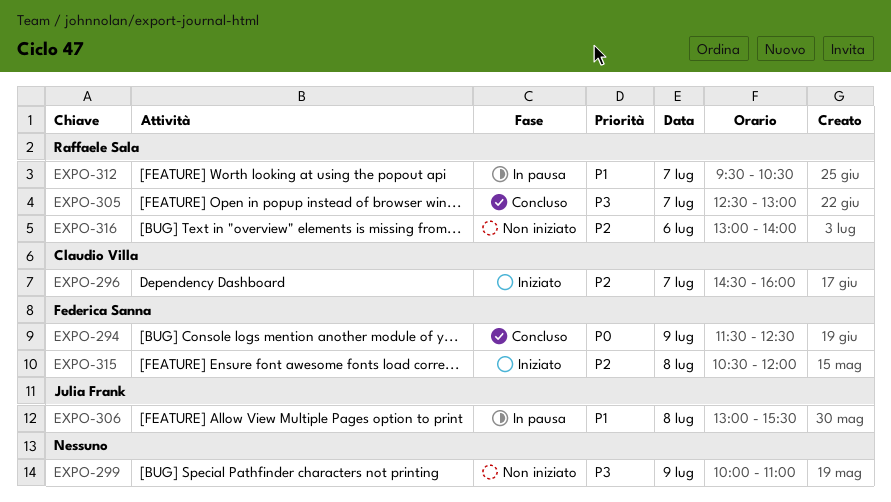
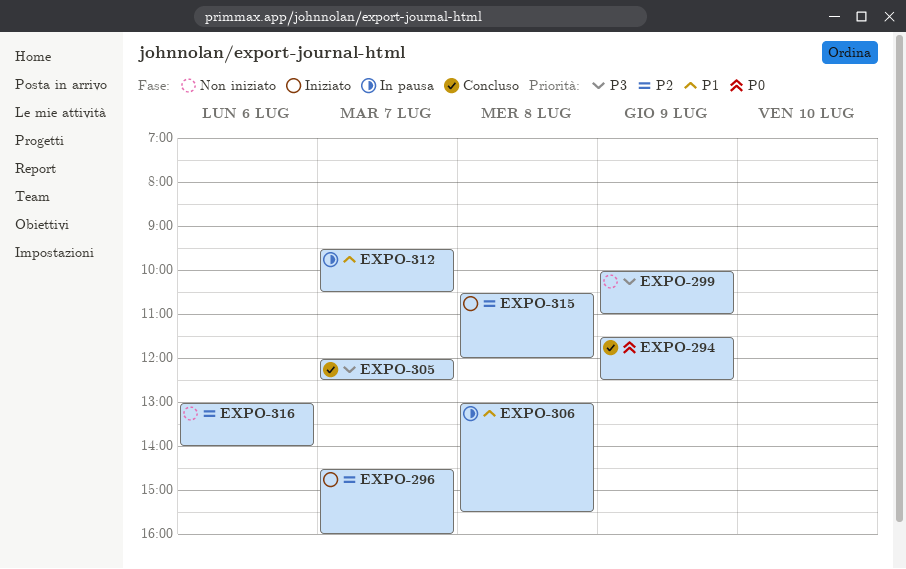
EXPO-305, begins: 12:30 -> 12:00
EXPO-305, ends: 13:00 -> 12:30

